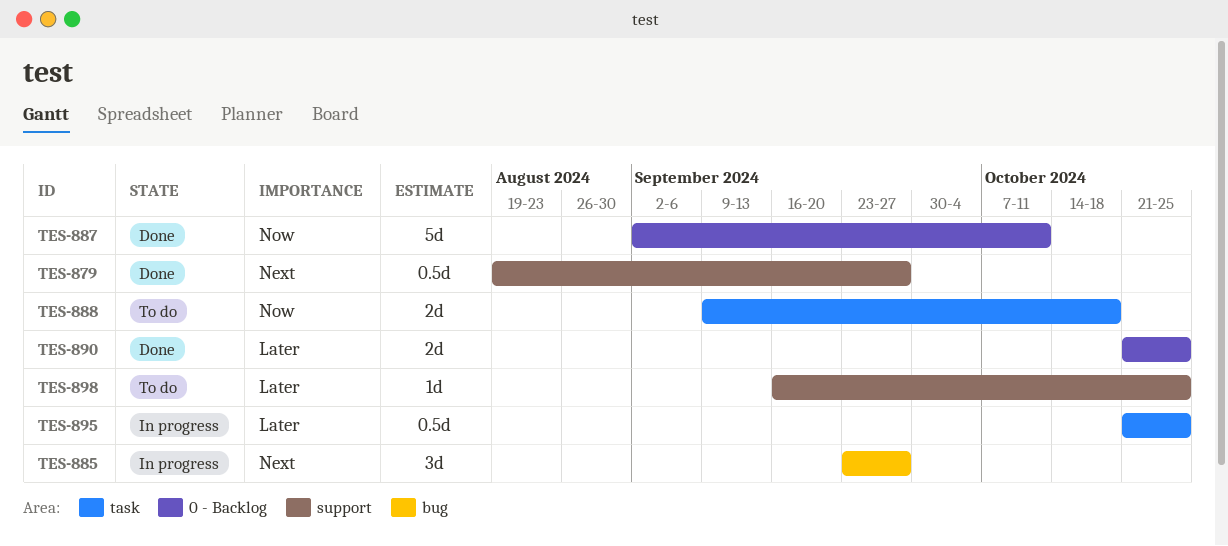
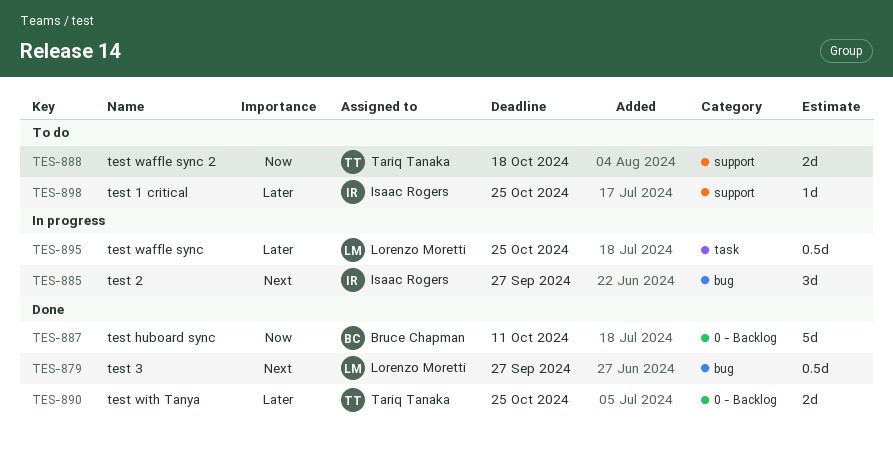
TES-879, label: support -> bug
TES-888, label: task -> support

